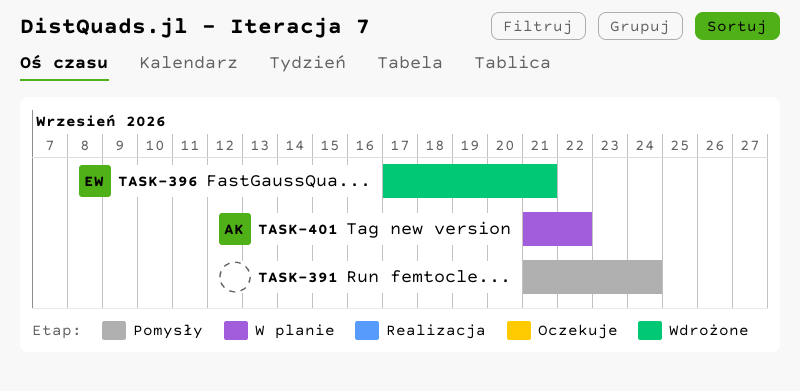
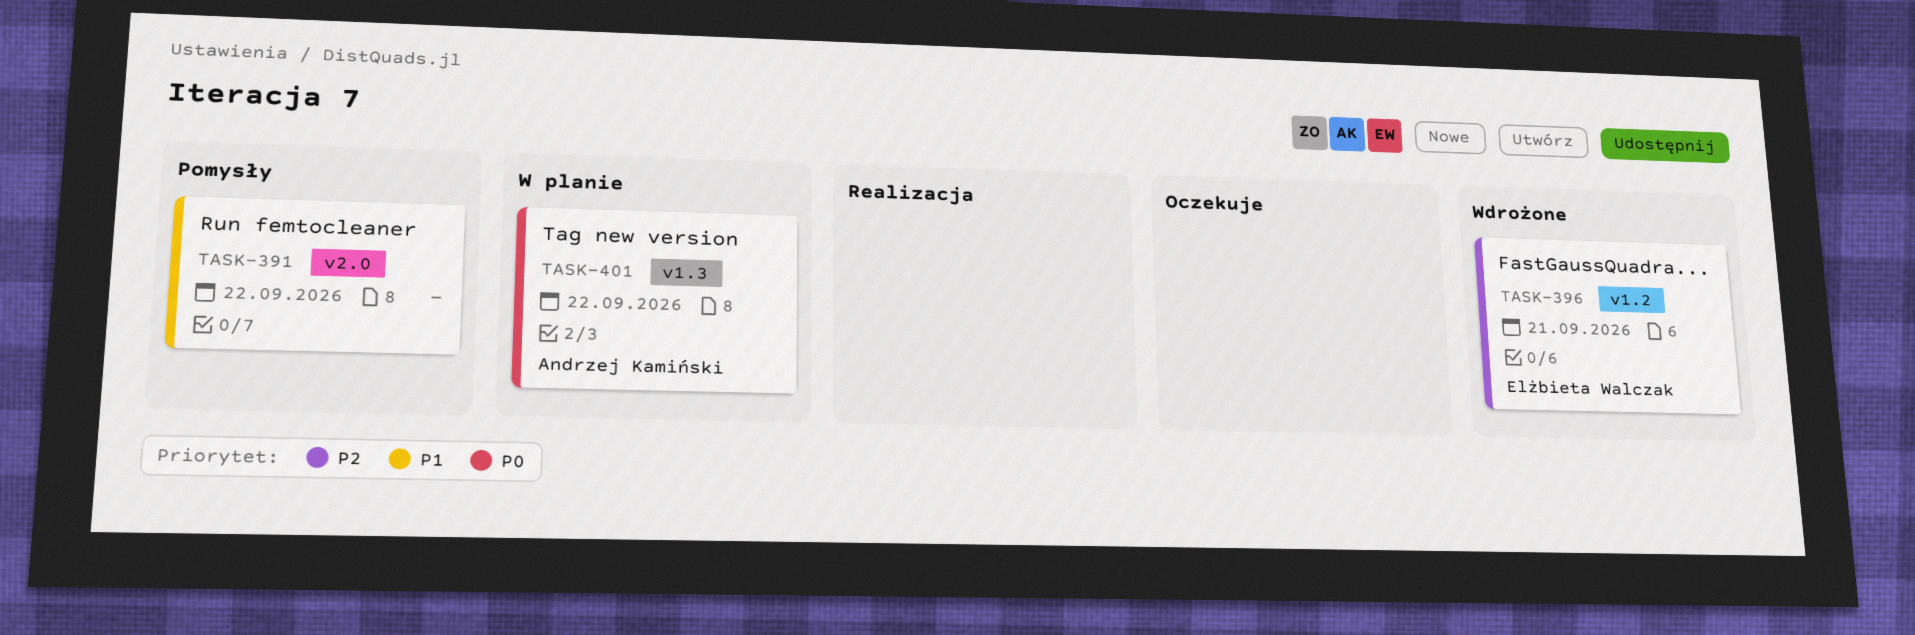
TASK-391, due: Sep 24 -> Sep 22

